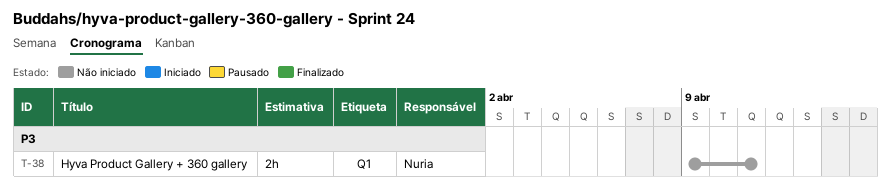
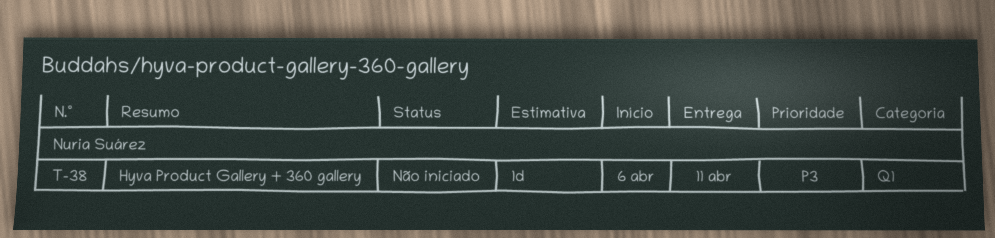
T-38, estimate: 2h -> 1d
T-38, start: Apr 9 -> Apr 6

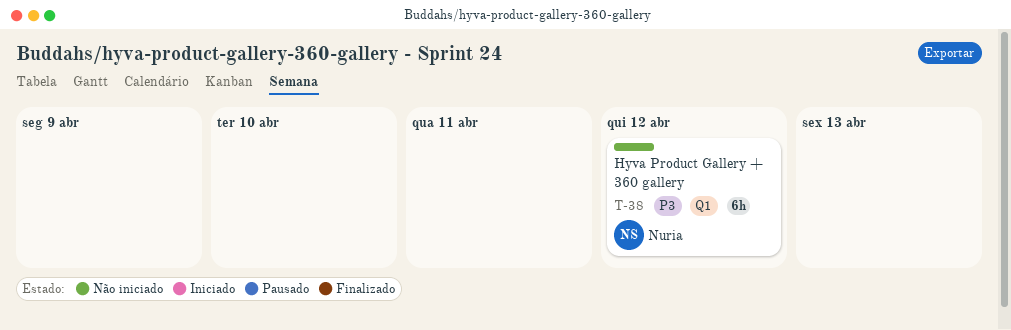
T-38, estimate: 1d -> 6h
T-38, due: Apr 11 -> Apr 12

